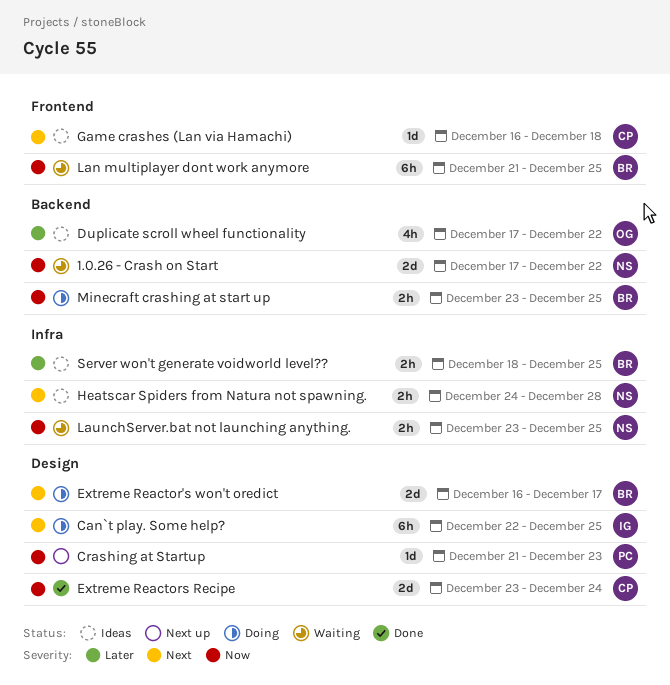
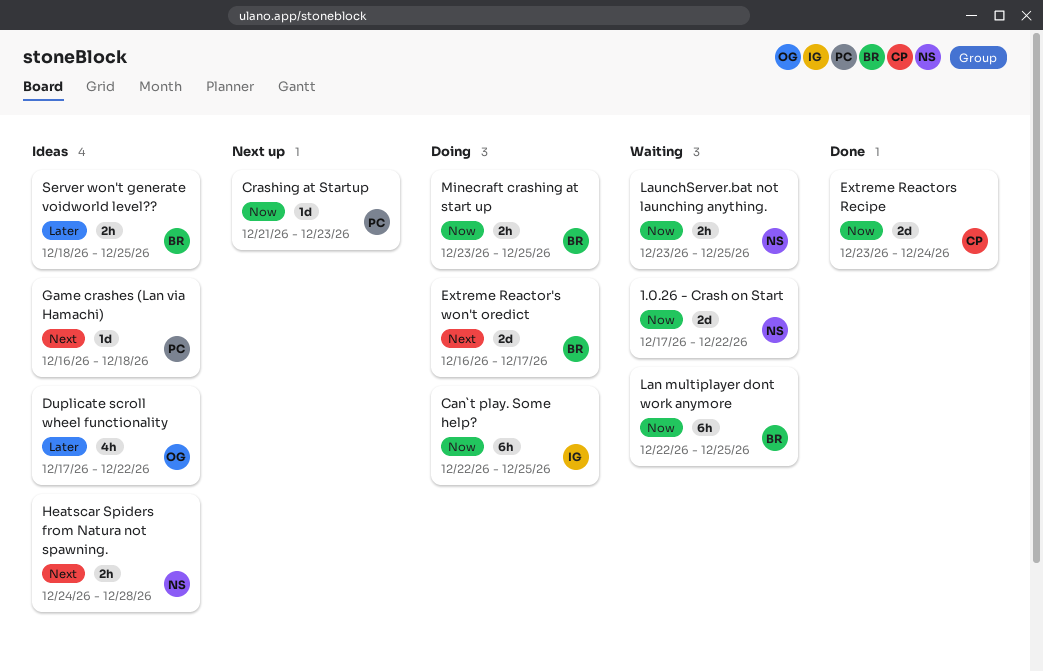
Can`t play. Some help?, priority: Next -> Now
Game crashes (Lan via Hamachi), owner: CP -> PC
Lan multiplayer dont work anymore, start: Dec 21 -> Dec 22

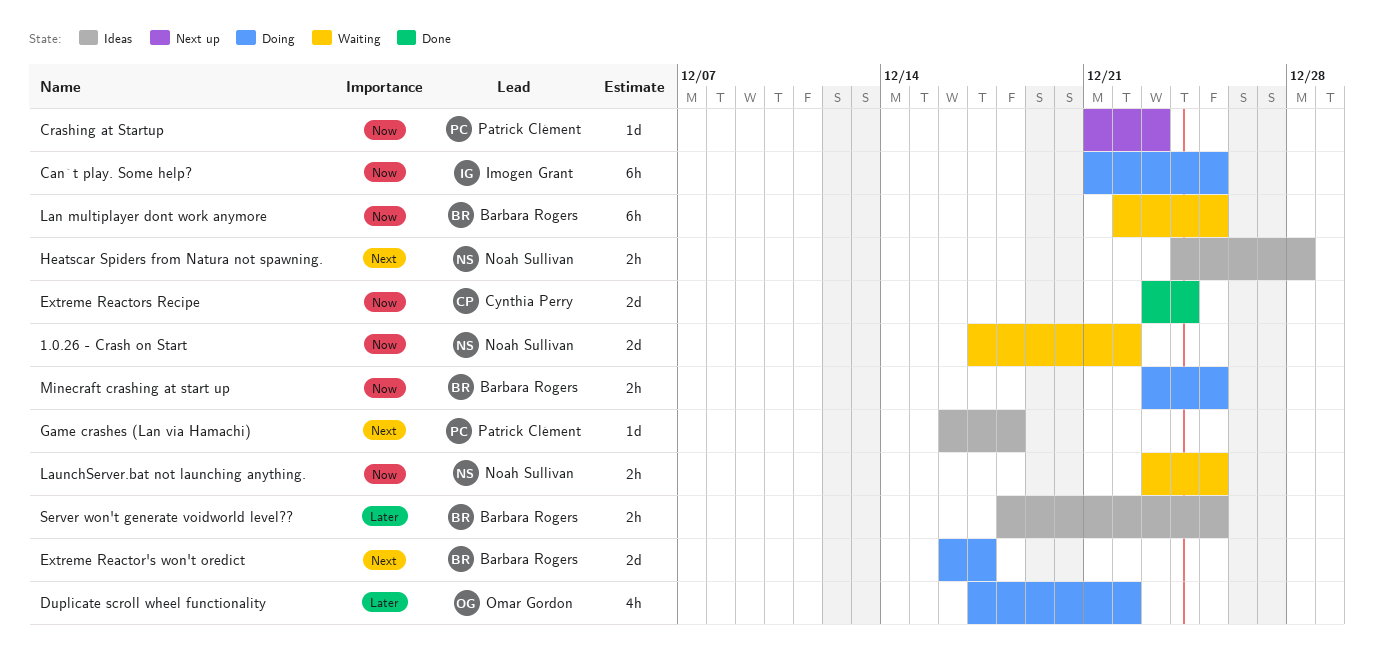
Can`t play. Some help?, start: Dec 22 -> Dec 21
Duplicate scroll wheel functionality, status: Ideas -> Doing

